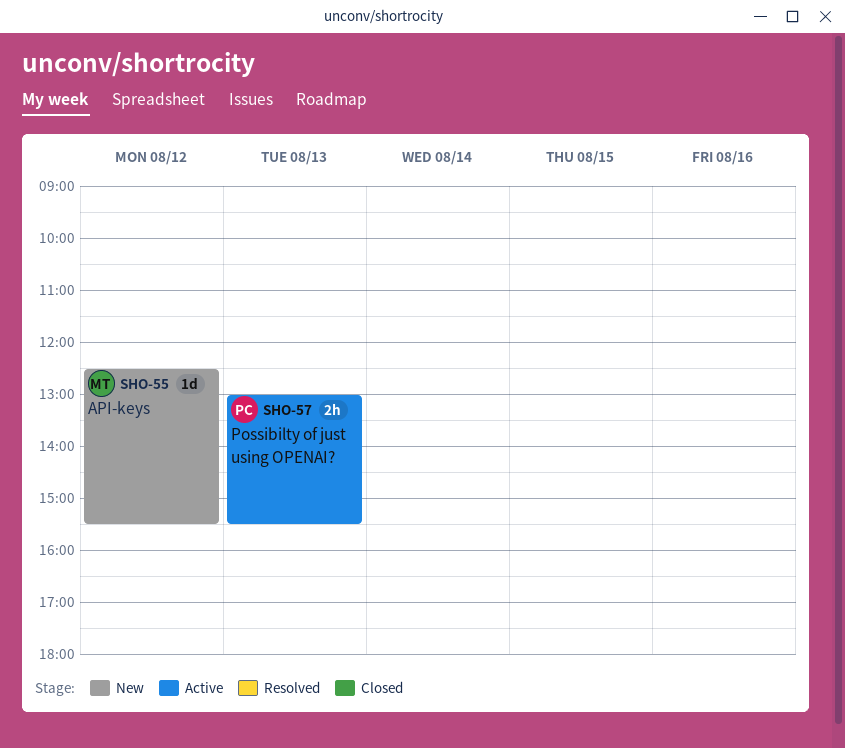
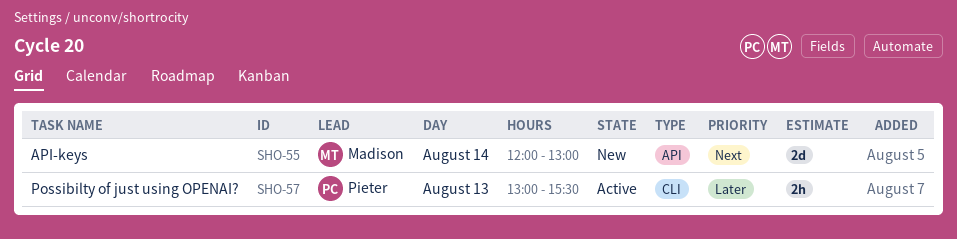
SHO-55, estimate: 1d -> 2d
SHO-55, day: Aug 12 -> Aug 14
SHO-55, begins: 12:30 -> 12:00
SHO-55, ends: 15:30 -> 13:00

